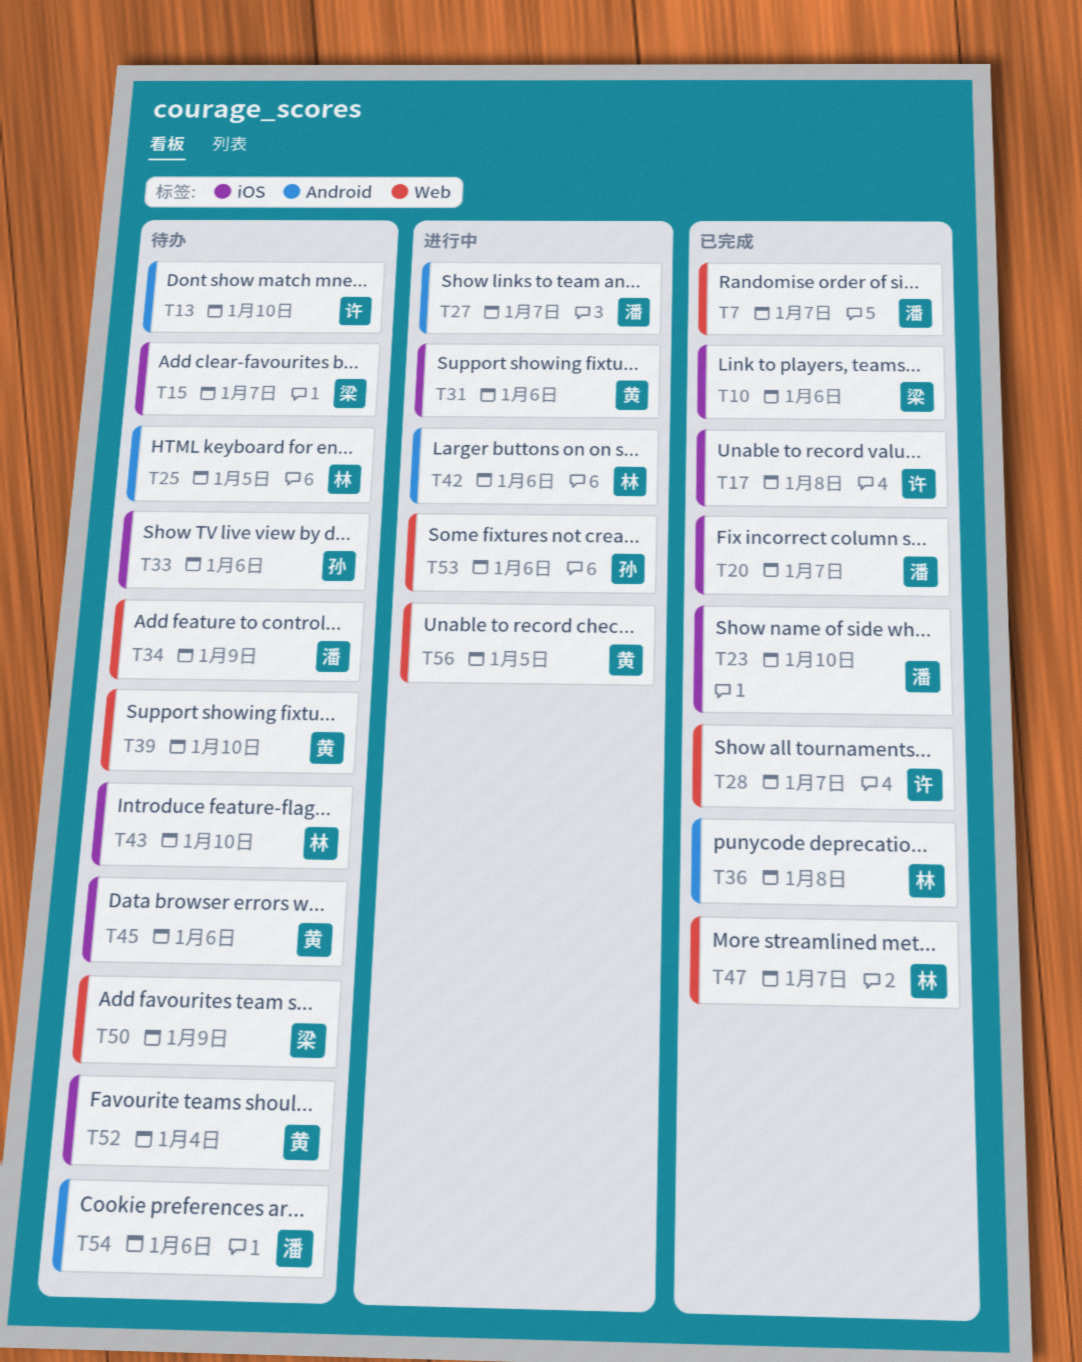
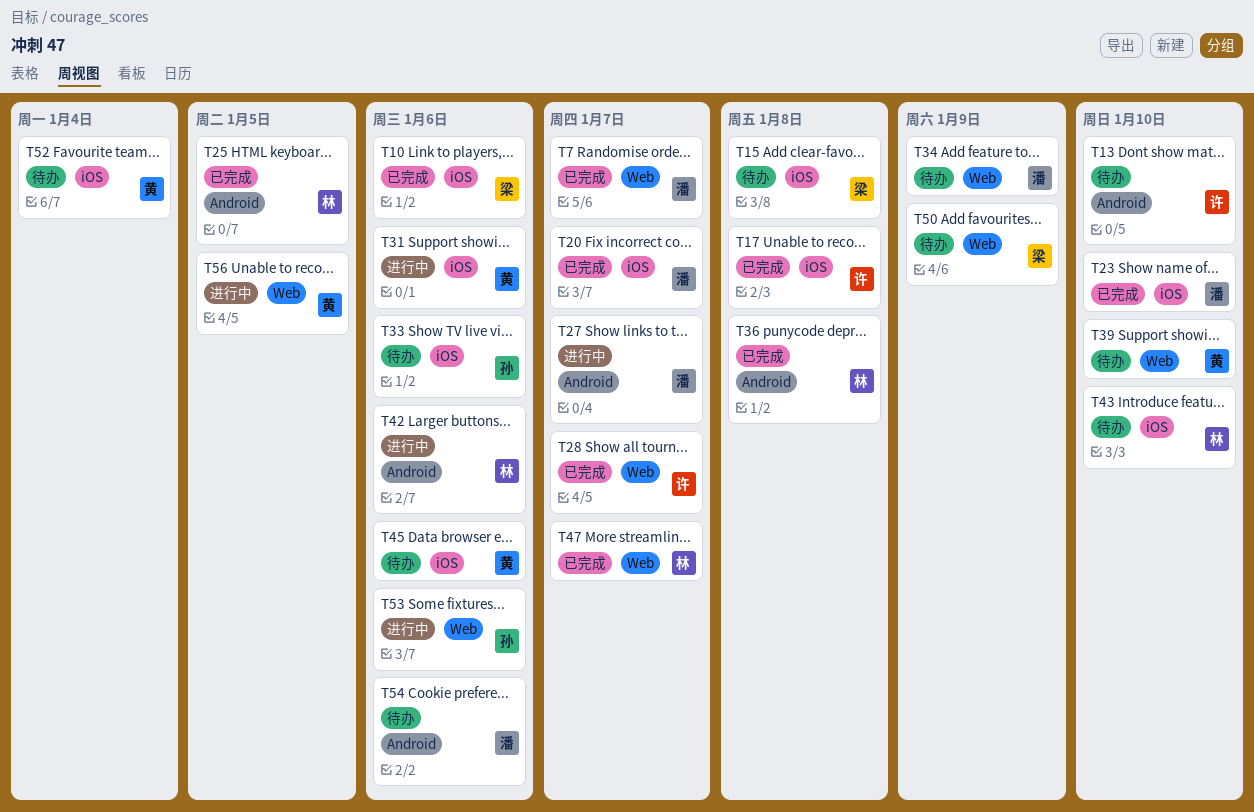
T15, due: Jan 7 -> Jan 8
T25, status: 待办 -> 已完成

